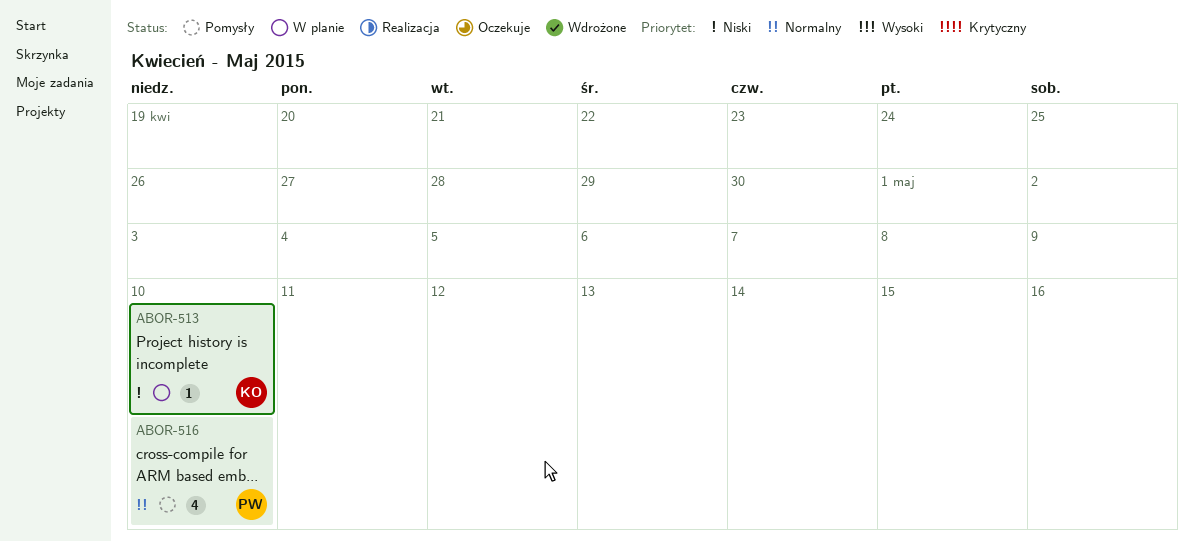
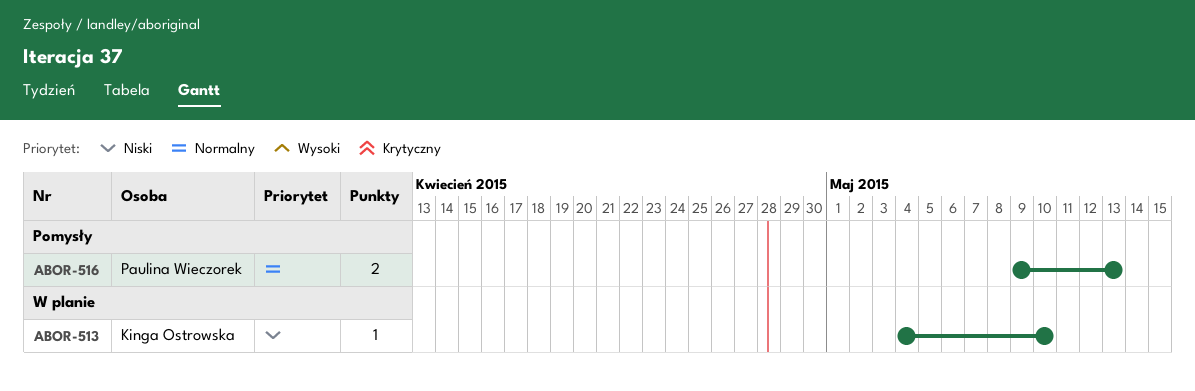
ABOR-516, estimate: 4 -> 2
ABOR-516, due: May 10 -> May 13

